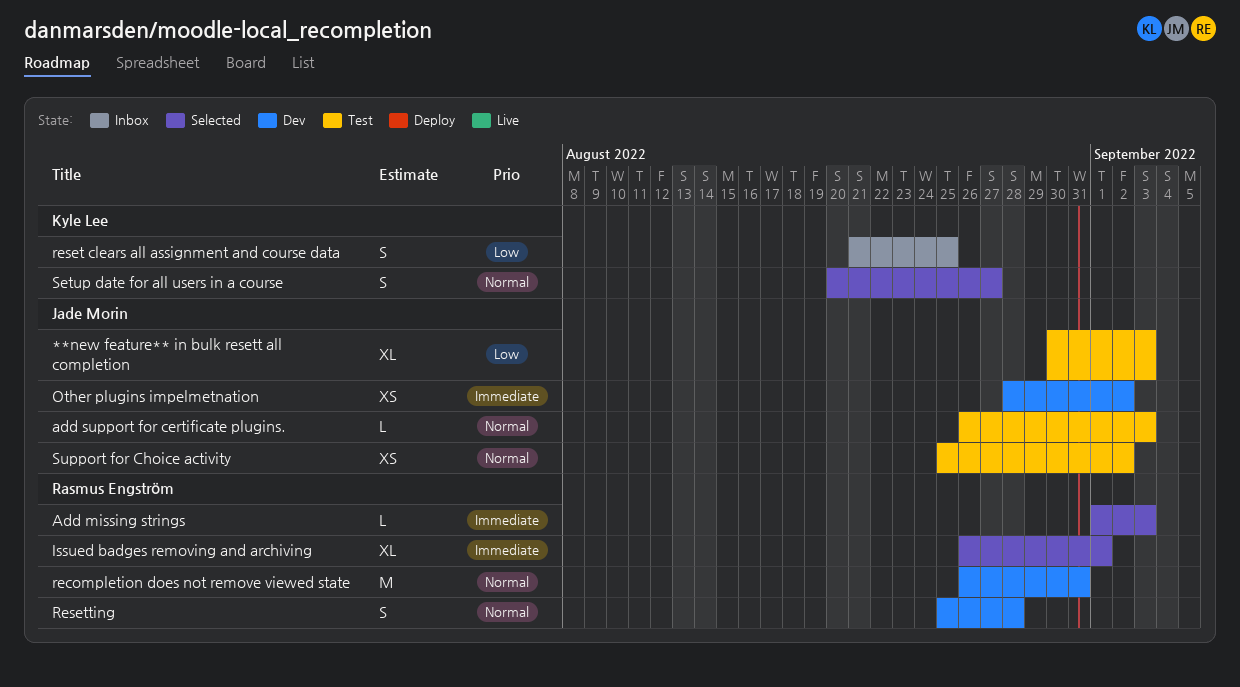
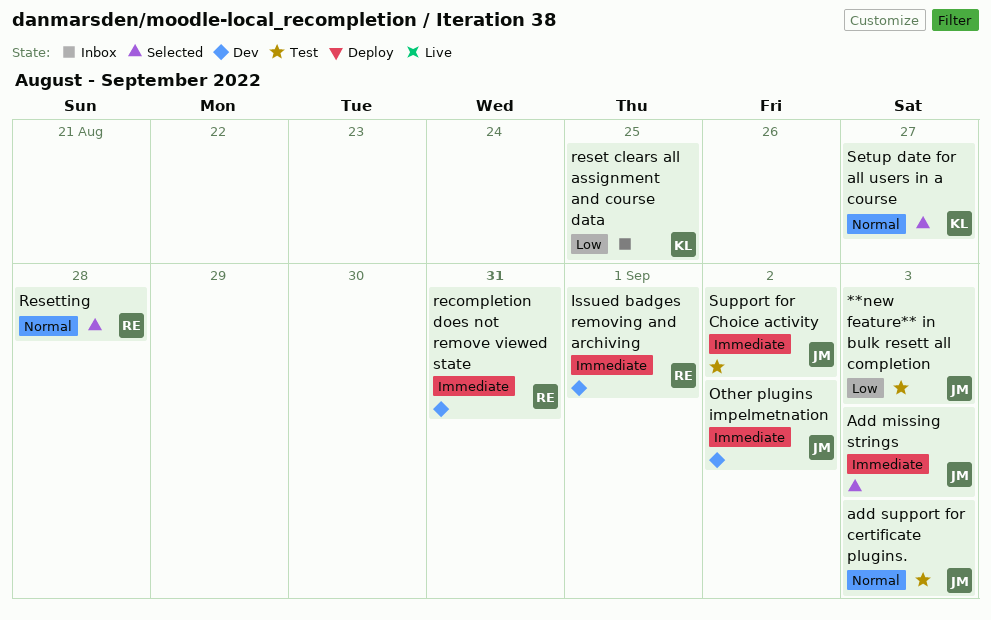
Add missing strings, owner: Rasmus Engström -> Jade Morin
Issued badges removing and archiving, status: Selected -> Dev
recompletion does not remove viewed state, priority: Normal -> Immediate
Resetting, status: Dev -> Selected
Support for Choice activity, priority: Normal -> Immediate

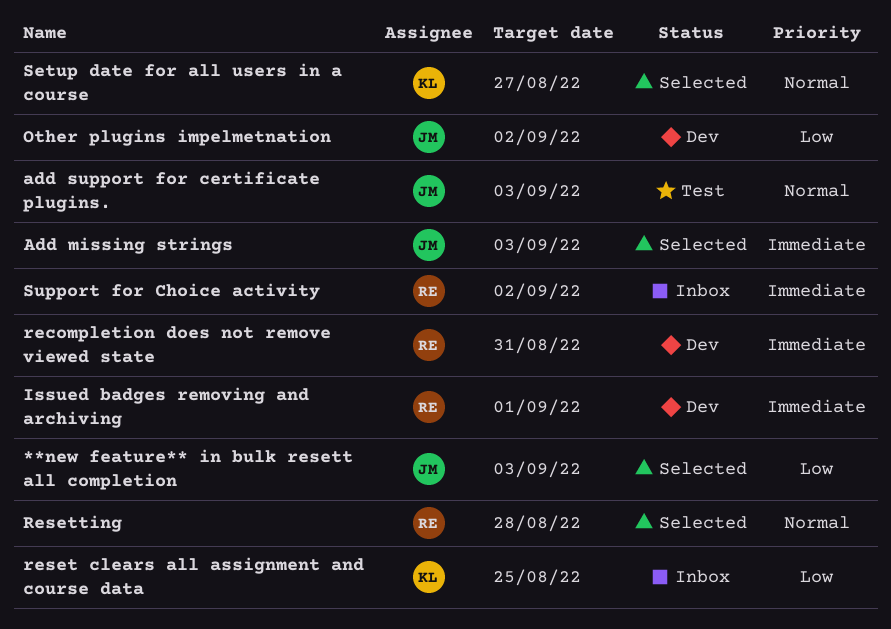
**new feature** in bulk resett all completion, status: Test -> Selected
Other plugins impelmetnation, priority: Immediate -> Low
Support for Choice activity, status: Test -> Inbox
Support for Choice activity, owner: JM -> RE

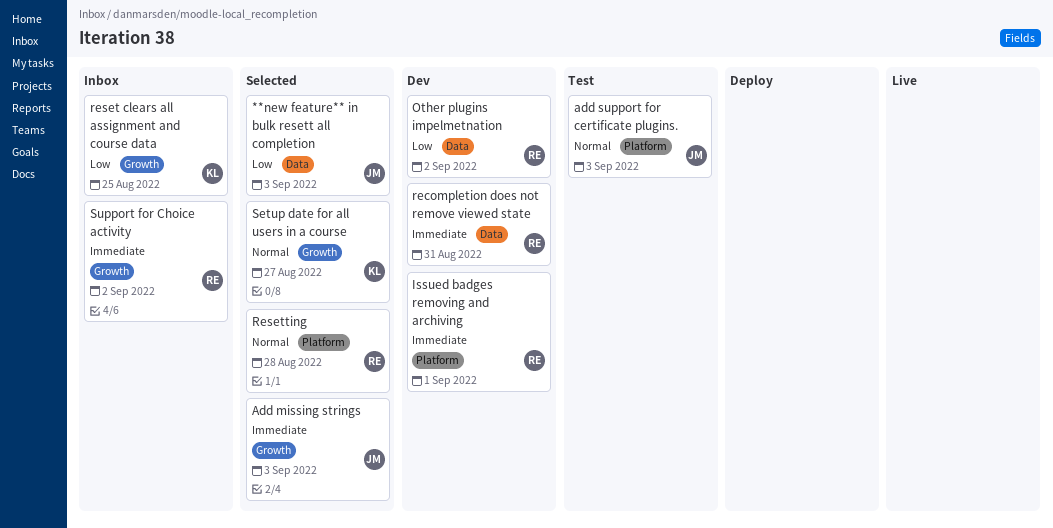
Other plugins impelmetnation, owner: JM -> RE

